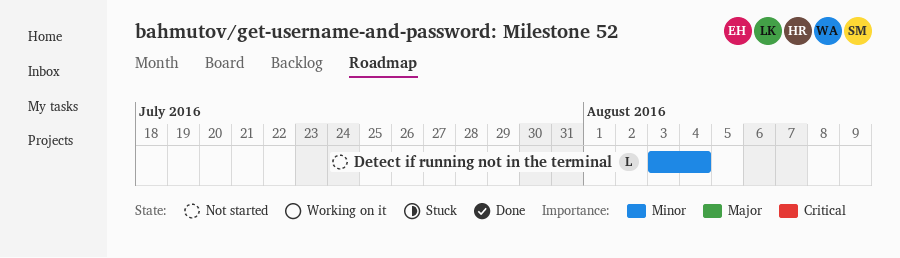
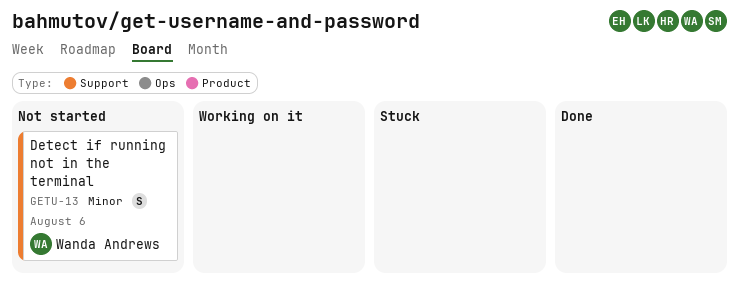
Detect if running not in the terminal, estimate: L -> S
Detect if running not in the terminal, due: Aug 4 -> Aug 6

